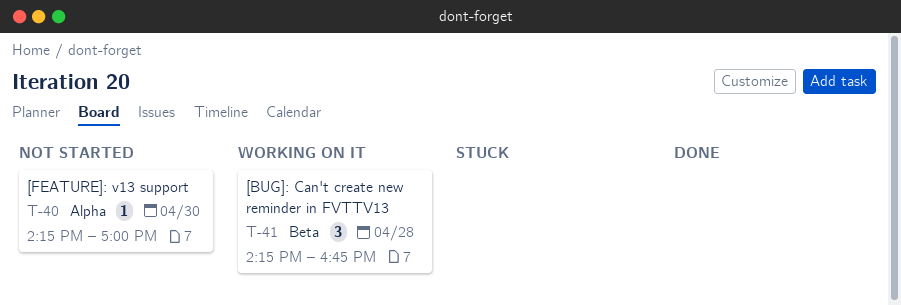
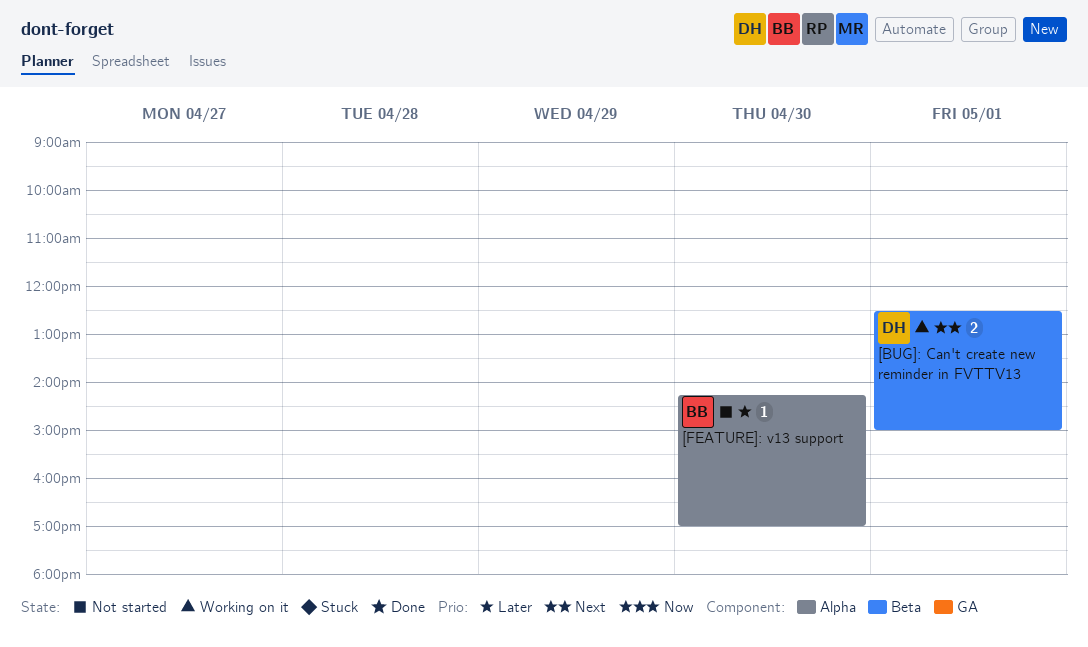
[BUG]: Can't create new reminder in FVTTV13, estimate: 3 -> 2
[BUG]: Can't create new reminder in FVTTV13, day: Apr 28 -> May 1
[BUG]: Can't create new reminder in FVTTV13, begins: 14:15 -> 12:30
[BUG]: Can't create new reminder in FVTTV13, ends: 16:45 -> 15:00

